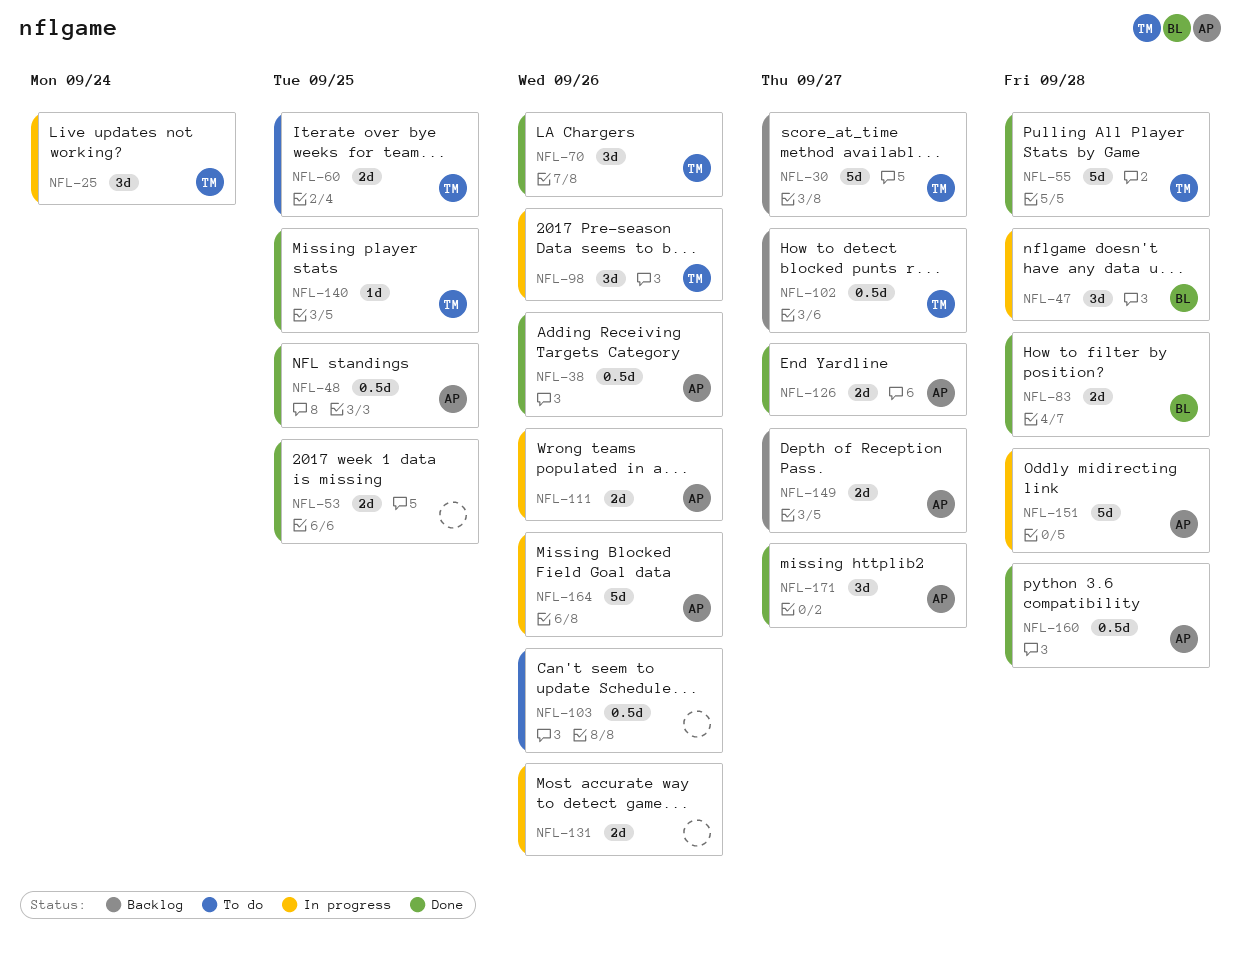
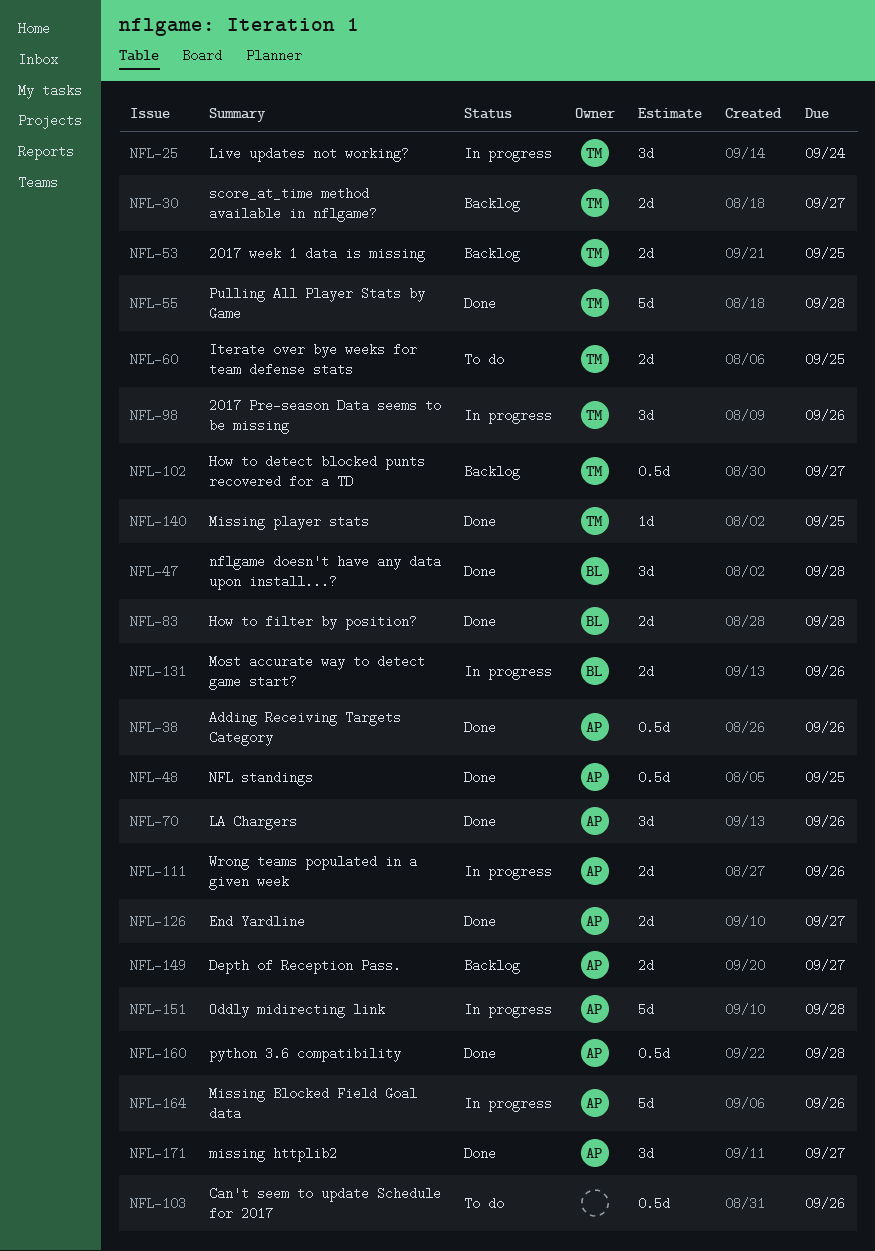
NFL-30, estimate: 5d -> 2d
NFL-47, status: In progress -> Done
NFL-53, status: Done -> Backlog
NFL-53, owner: none -> TM
NFL-70, owner: TM -> AP
NFL-131, owner: none -> BL

